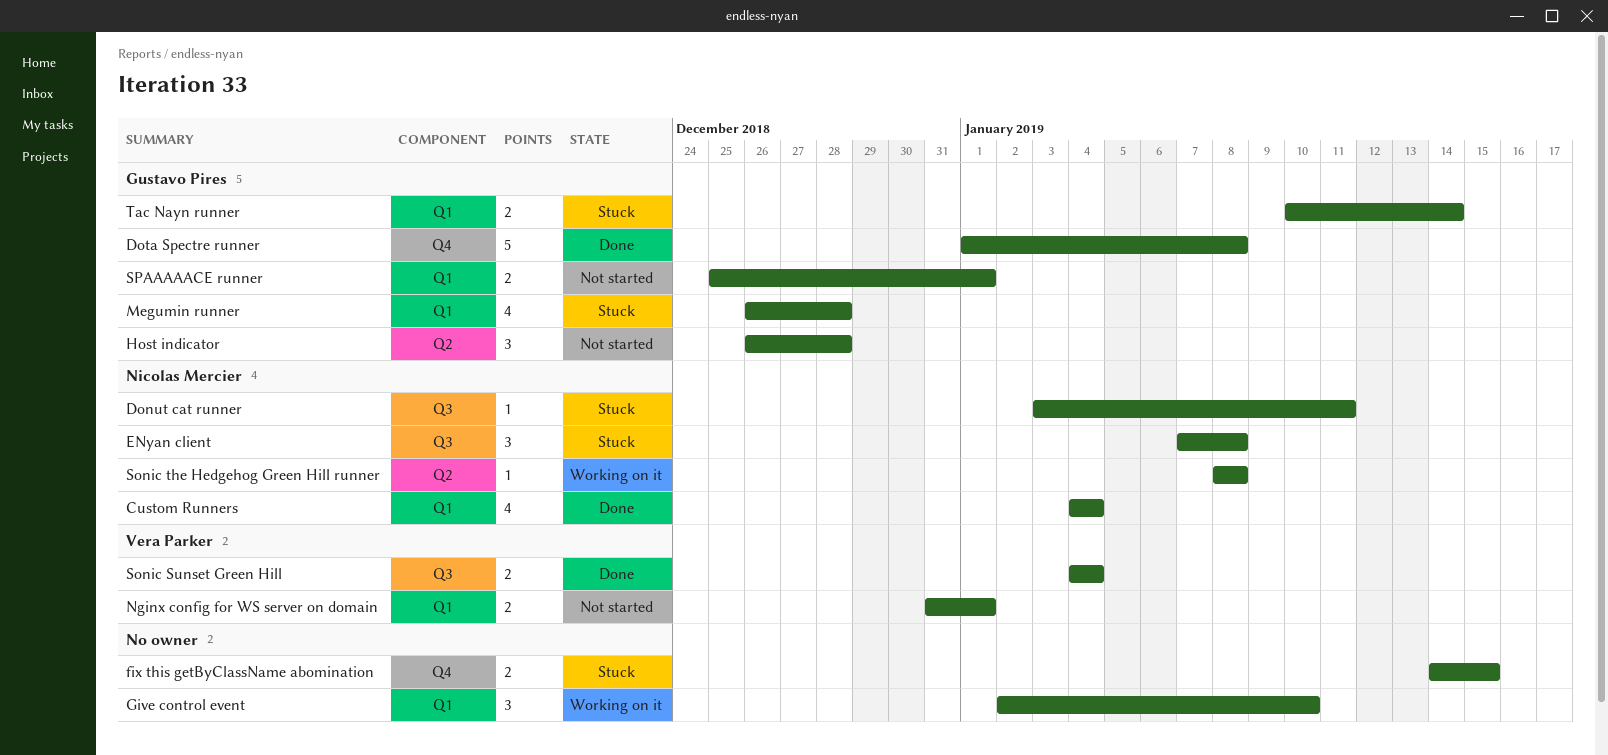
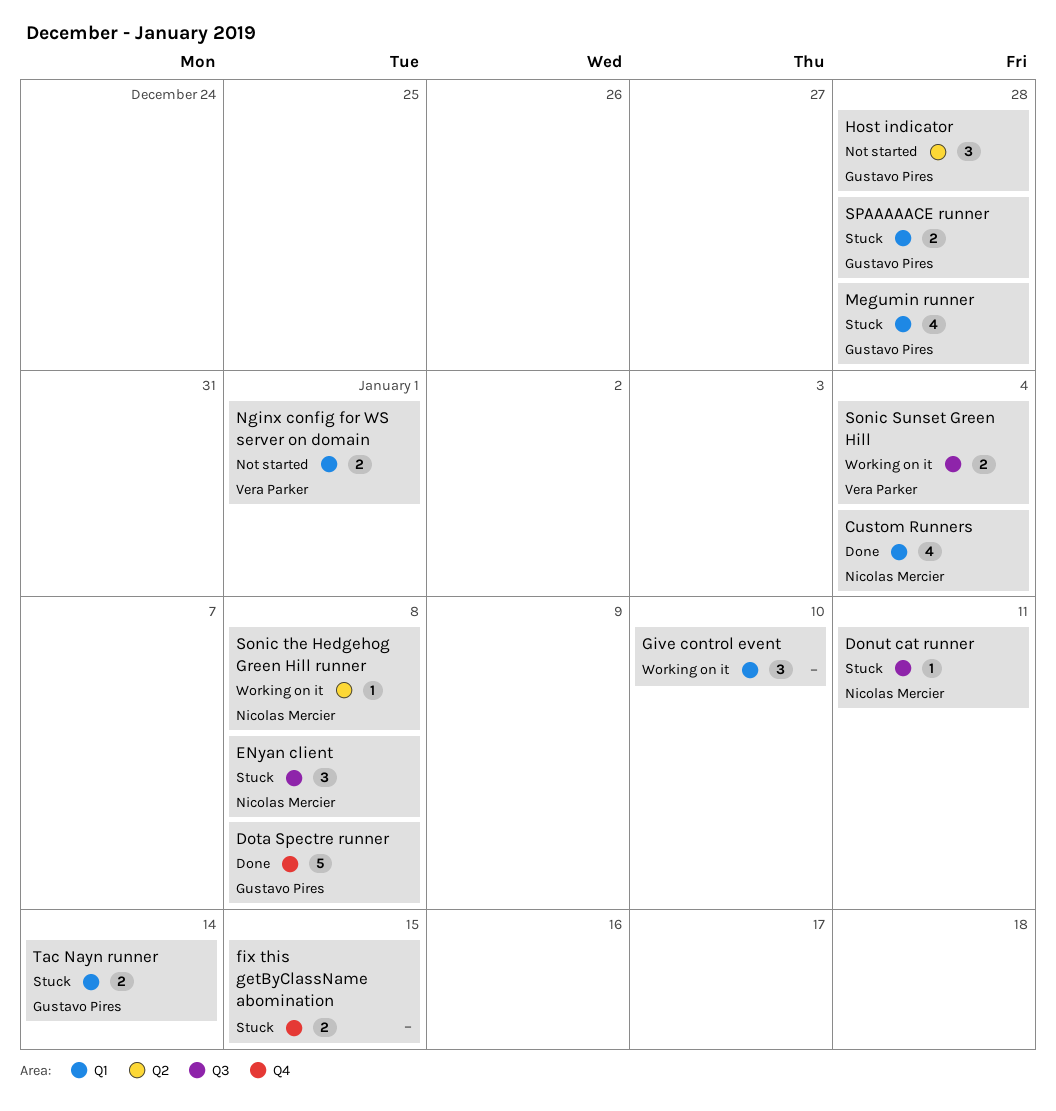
Sonic Sunset Green Hill, status: Done -> Working on it
SPAAAAACE runner, status: Not started -> Stuck
SPAAAAACE runner, due: Jan 1 -> Dec 28

